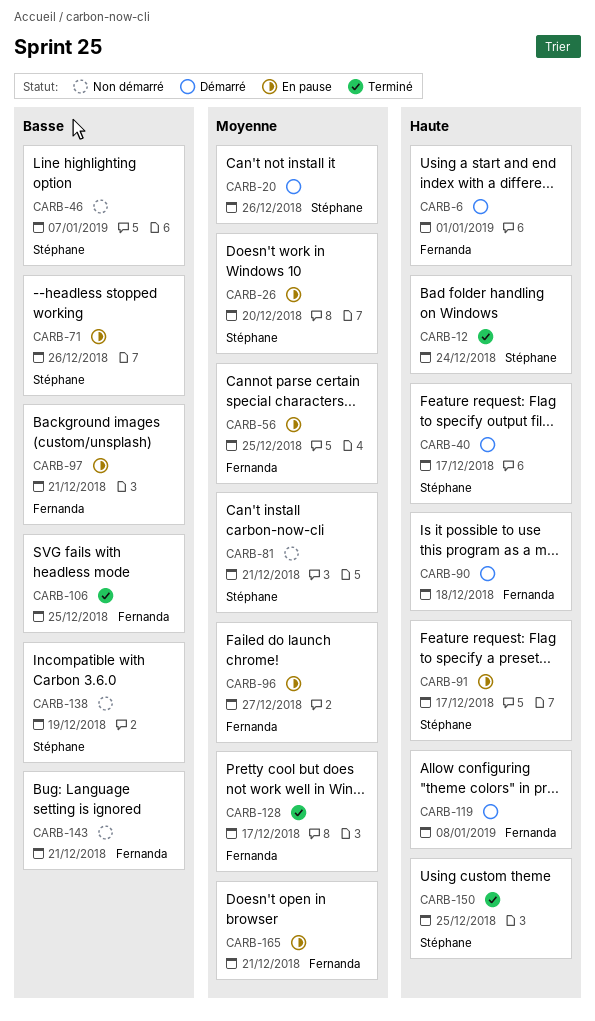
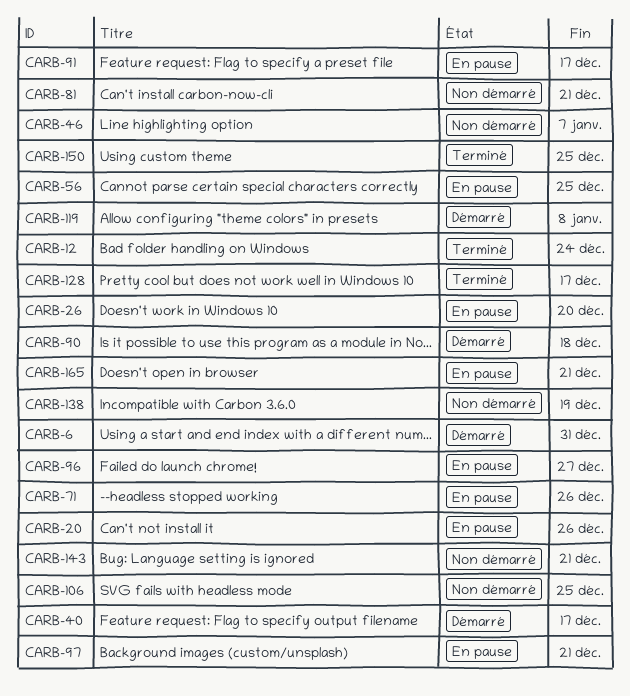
CARB-6, due: Jan 1 -> Dec 31
CARB-20, status: Démarré -> En pause
CARB-106, status: Terminé -> Non démarré

